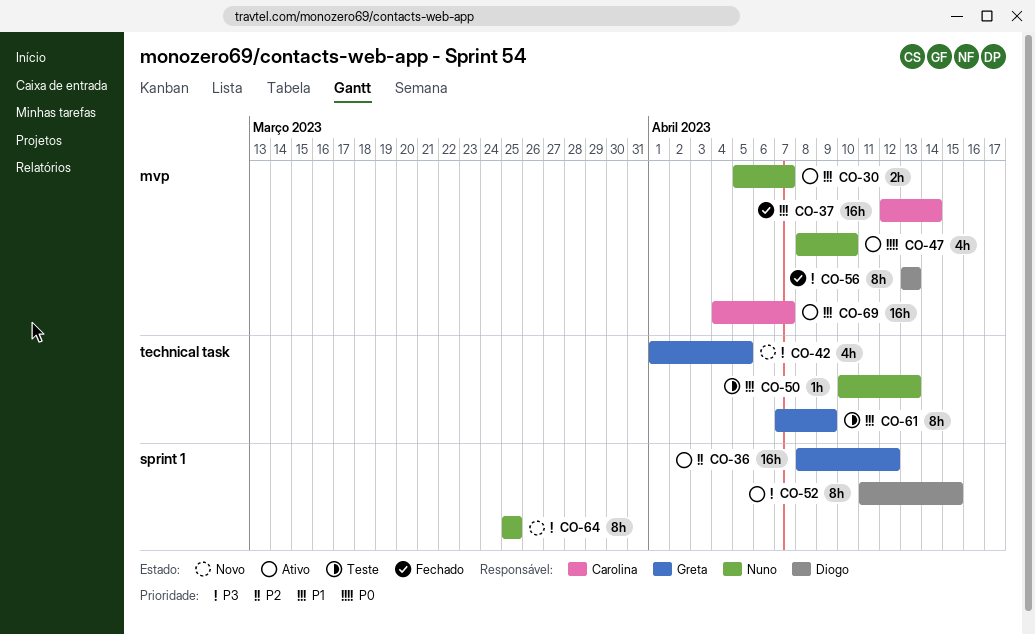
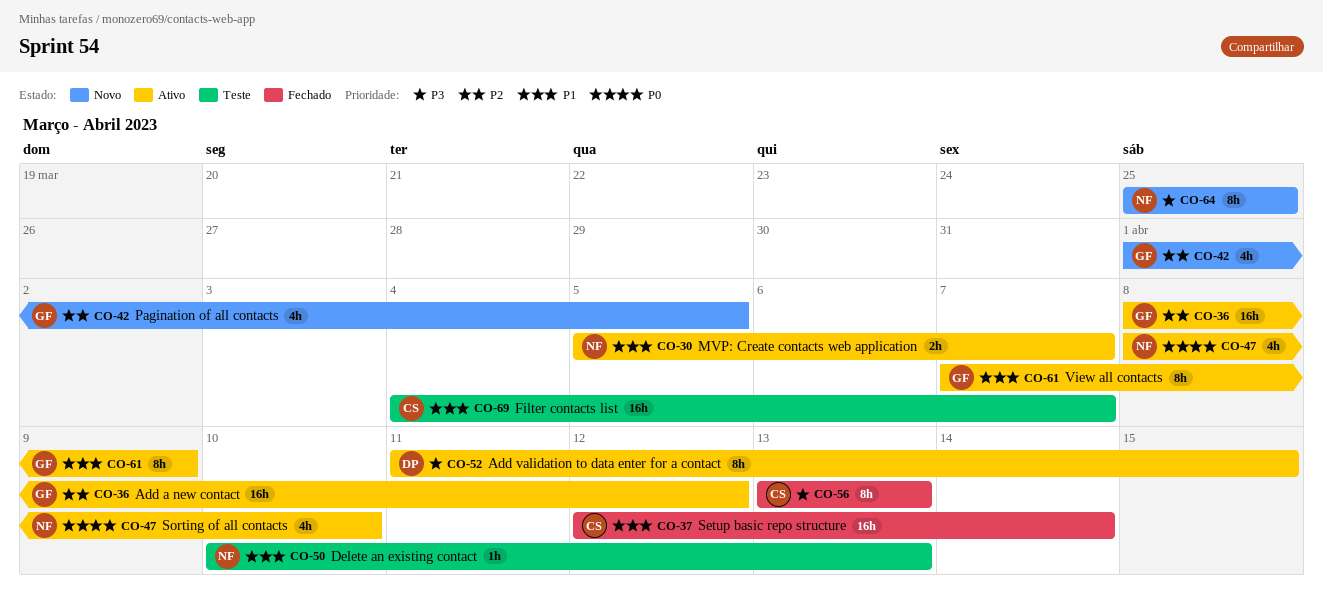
CO-42, priority: P3 -> P2
CO-56, owner: Diogo -> Carolina
CO-61, status: Teste -> Ativo
CO-69, status: Ativo -> Teste

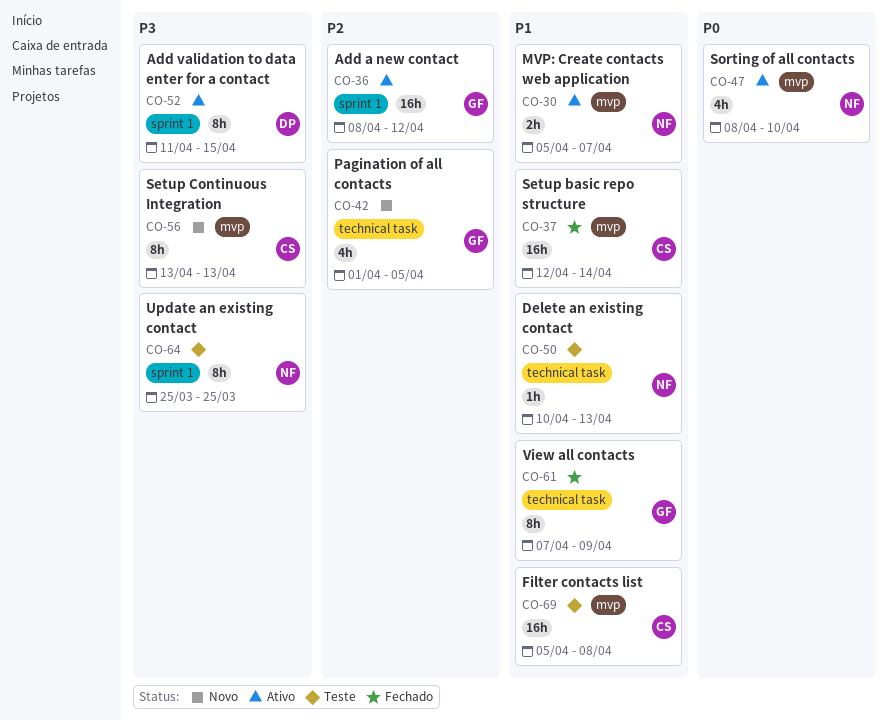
CO-56, status: Fechado -> Novo
CO-61, status: Ativo -> Fechado
CO-64, status: Novo -> Teste
CO-69, start: Apr 4 -> Apr 5
CO-69, due: Apr 7 -> Apr 8

